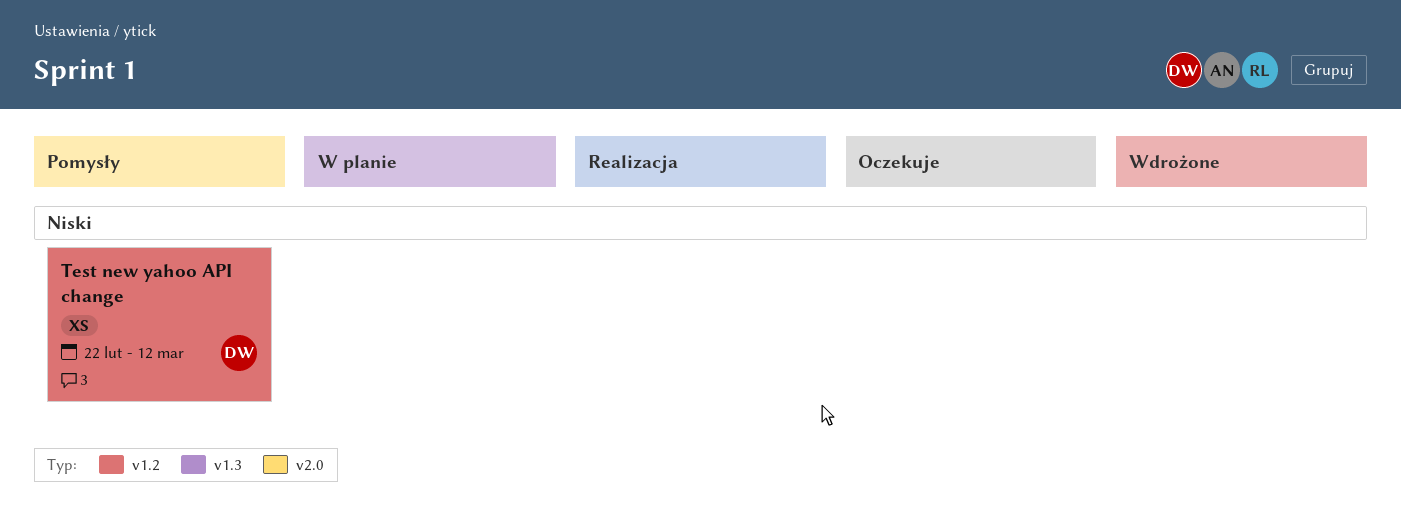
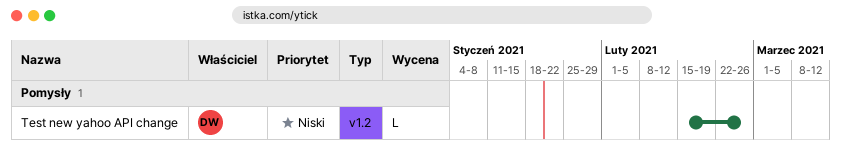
Test new yahoo API change, estimate: XS -> L
Test new yahoo API change, start: Feb 22 -> Feb 15
Test new yahoo API change, due: Mar 12 -> Feb 26

